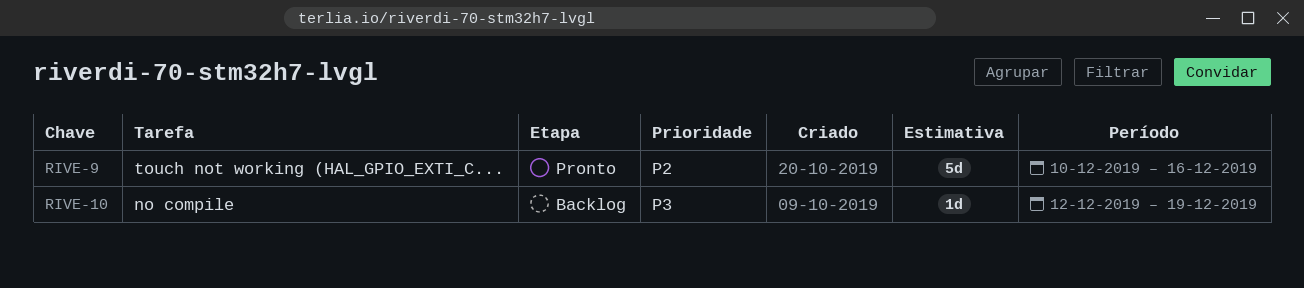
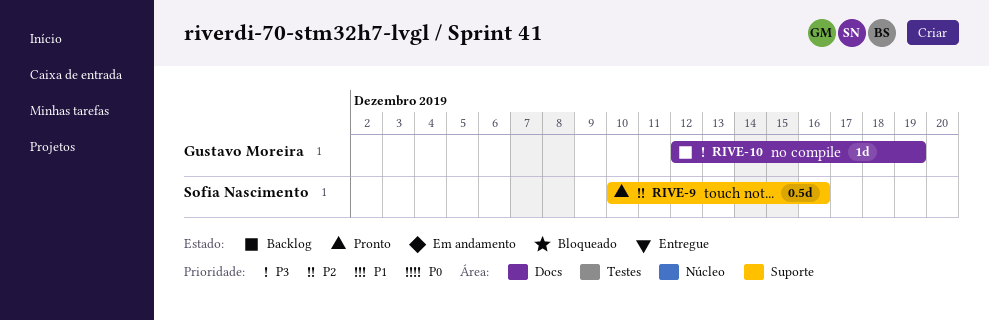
RIVE-9, estimate: 5d -> 0.5d

